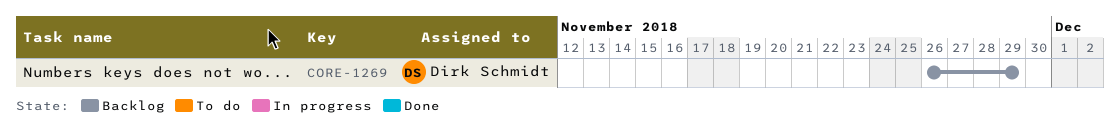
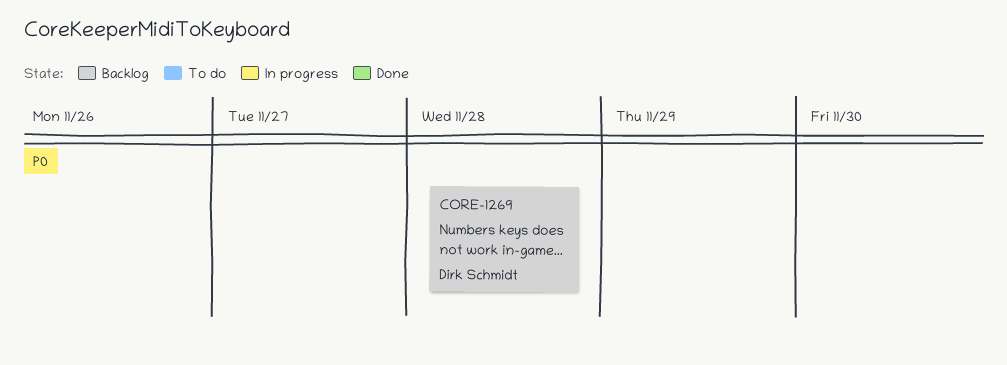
CORE-1269, due: Nov 29 -> Nov 28

